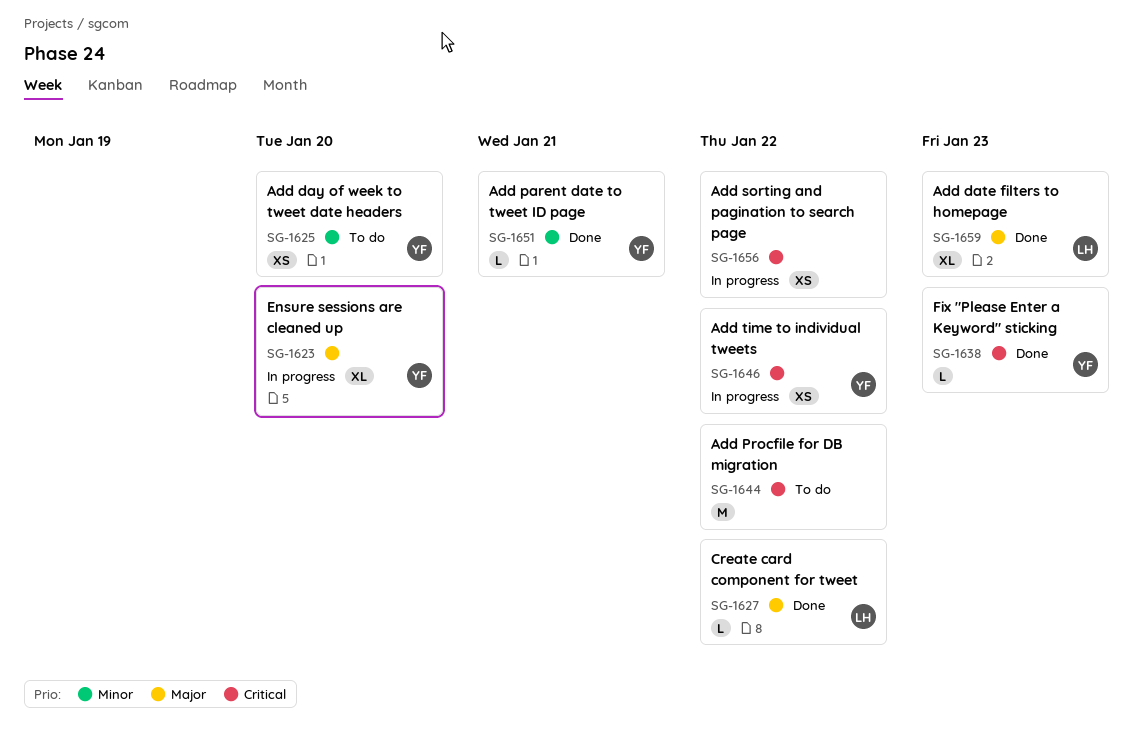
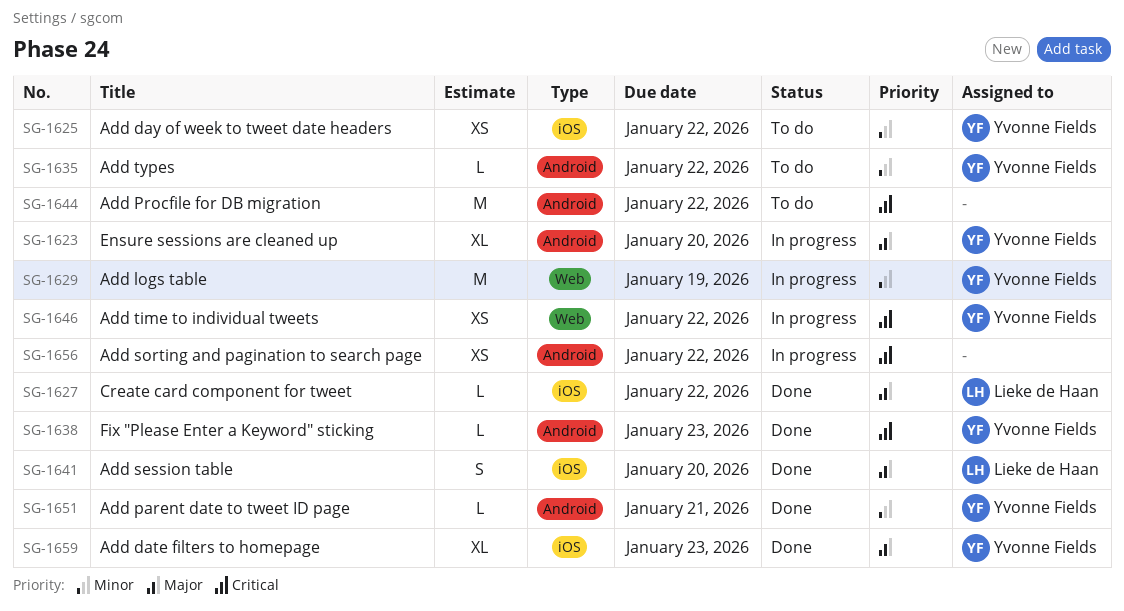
SG-1625, due: Jan 20 -> Jan 22
SG-1629: none -> present
SG-1635: none -> present
SG-1641: none -> present
SG-1659, owner: Lieke de Haan -> Yvonne Fields

